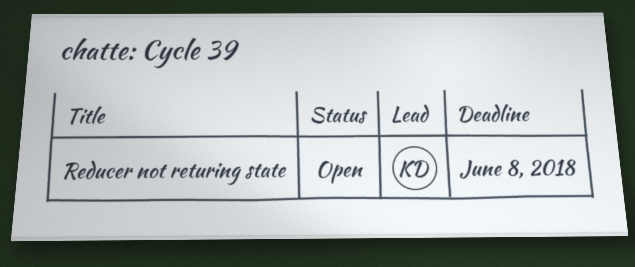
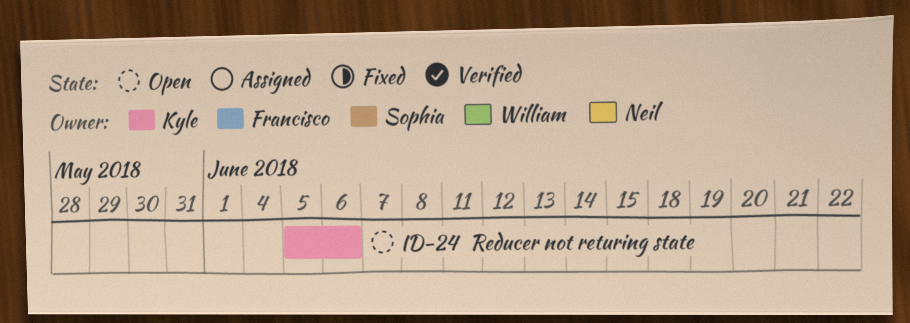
Reducer not returing state, due: Jun 8 -> Jun 6

